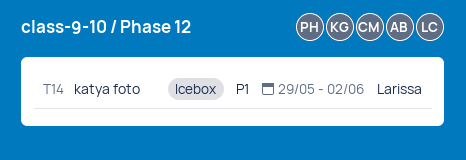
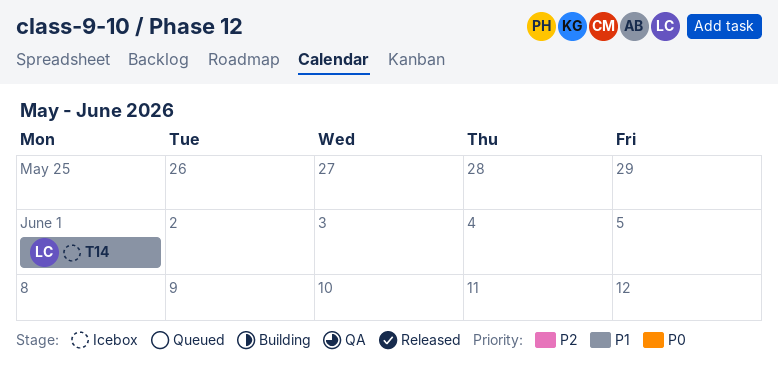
T14, start: May 29 -> Jun 1
T14, due: Jun 2 -> Jun 1

